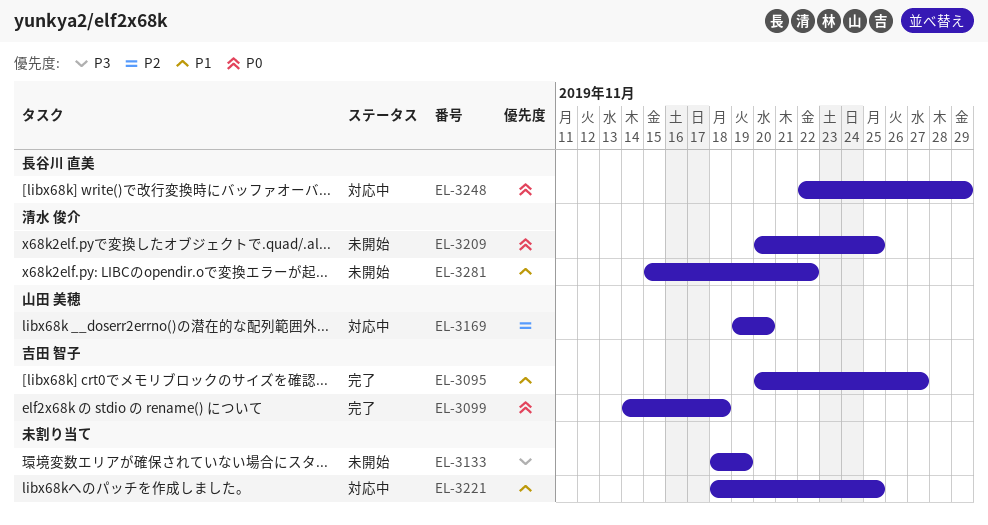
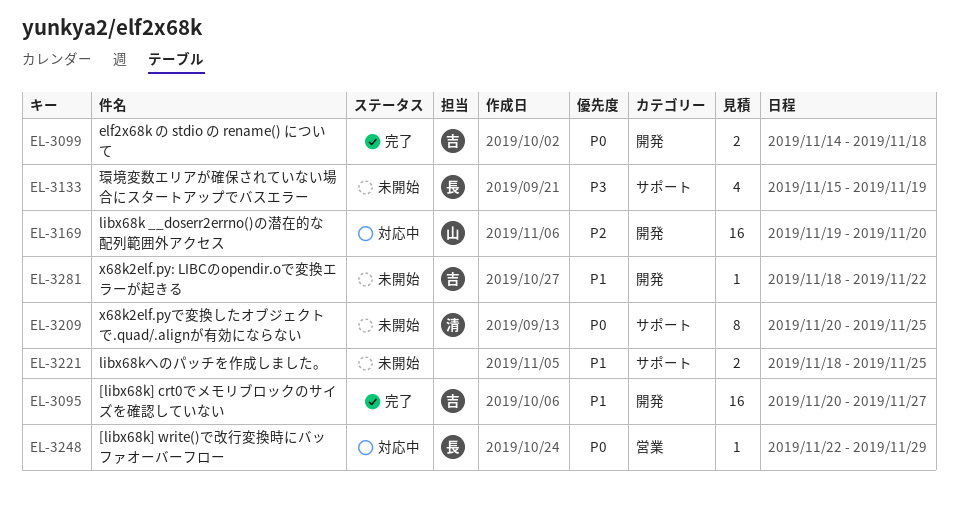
EL-3133, owner: none -> 長谷川 直美
EL-3133, start: Nov 18 -> Nov 15
EL-3221, status: 対応中 -> 未開始
EL-3281, owner: 清水 俊介 -> 吉田 智子
EL-3281, start: Nov 15 -> Nov 18

